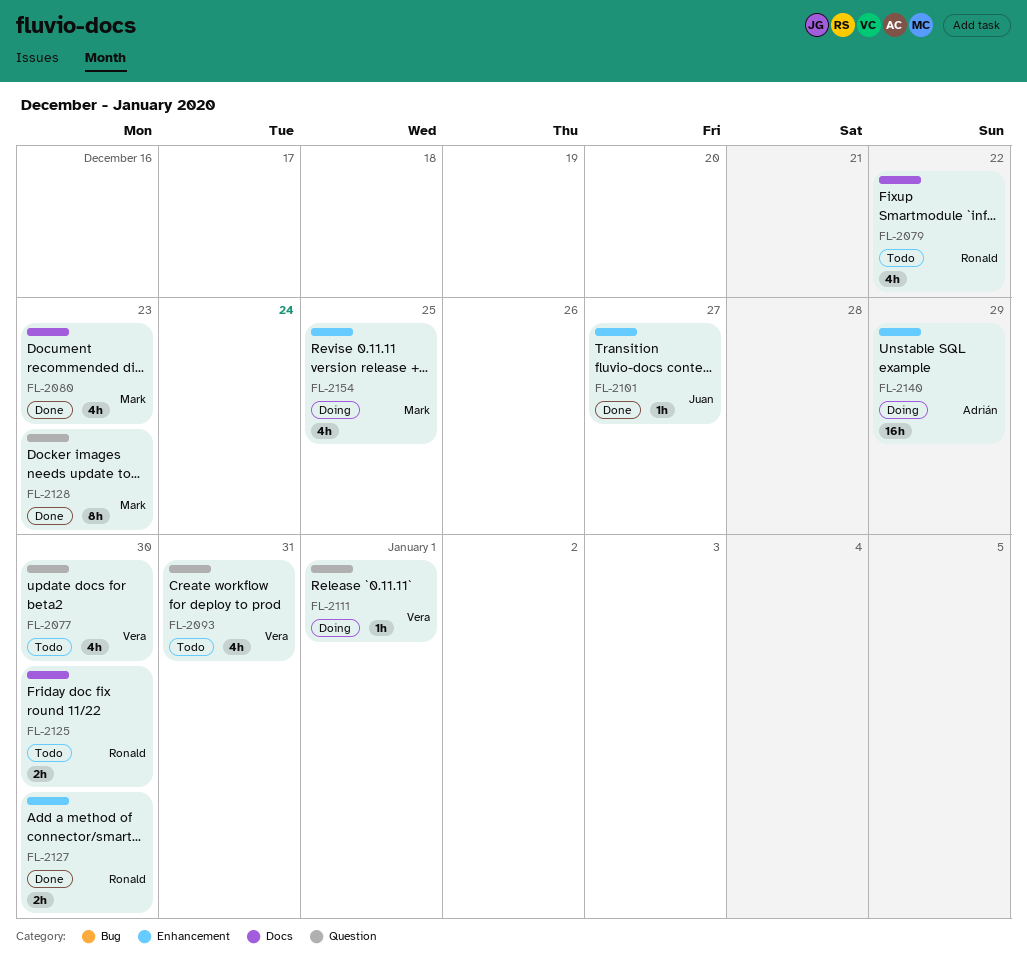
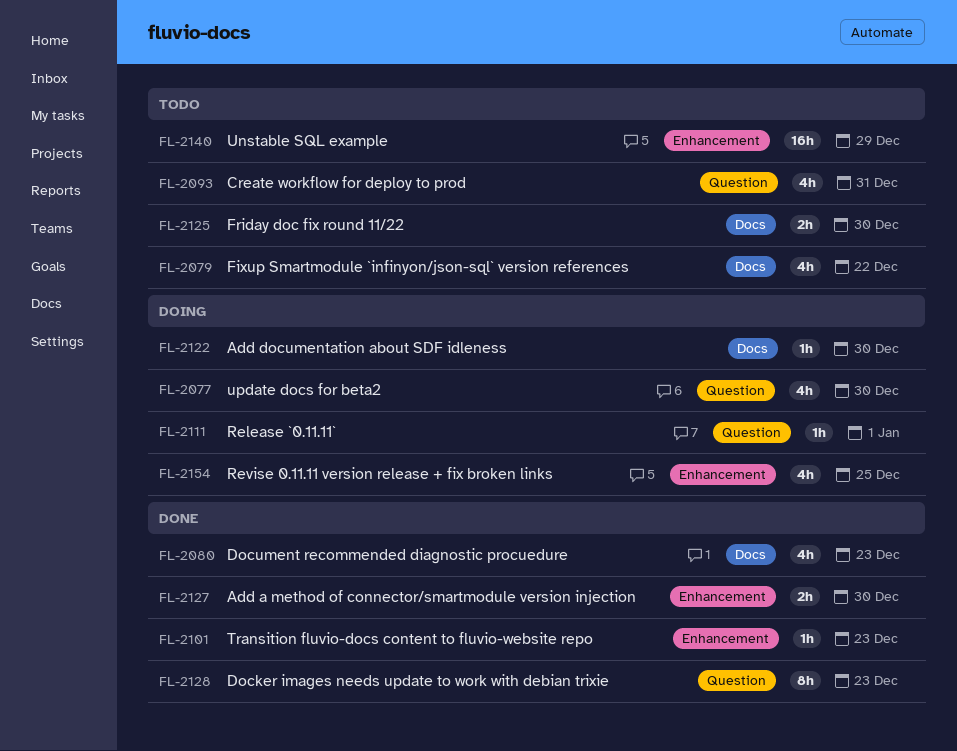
FL-2077, status: Todo -> Doing
FL-2101, due: Dec 27 -> Dec 23
FL-2122: none -> present
FL-2140, status: Doing -> Todo

